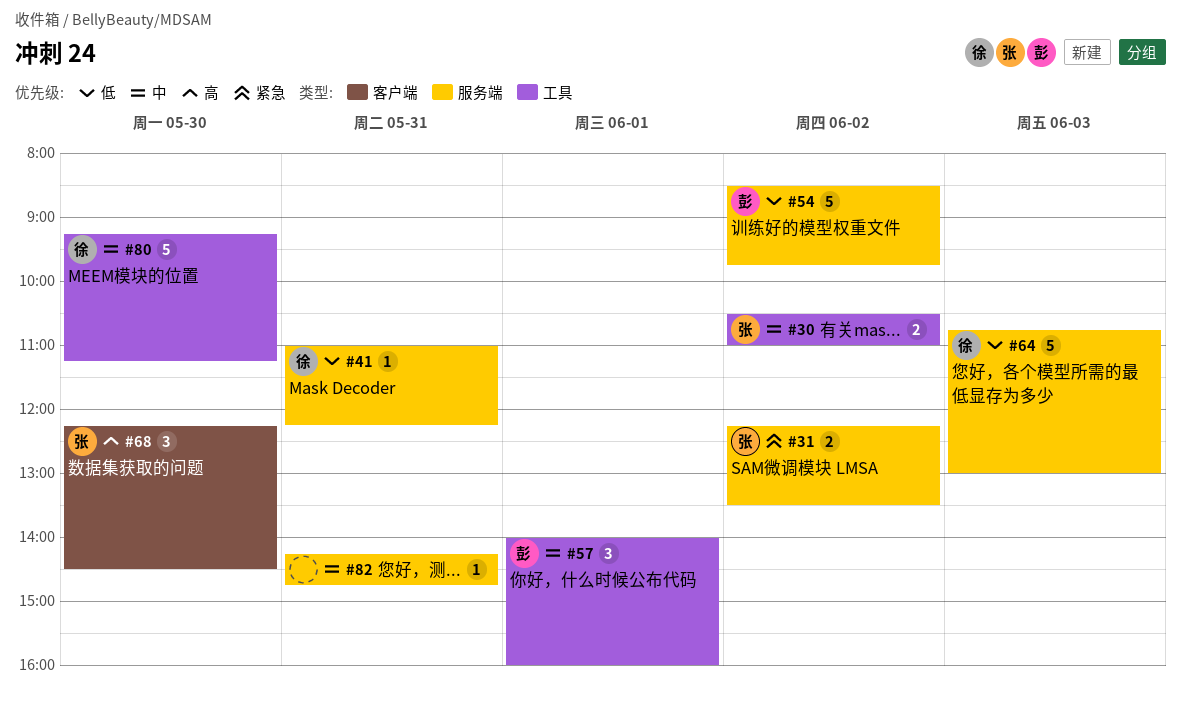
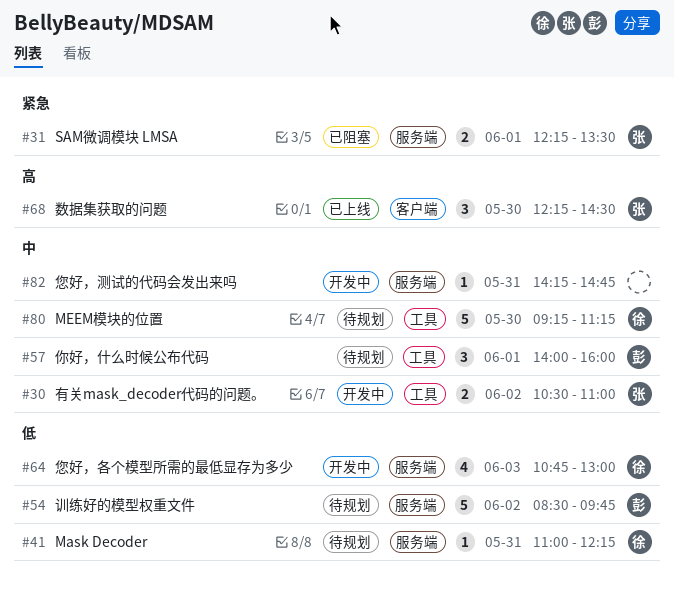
#31, day: Jun 2 -> Jun 1
#64, estimate: 5 -> 4

